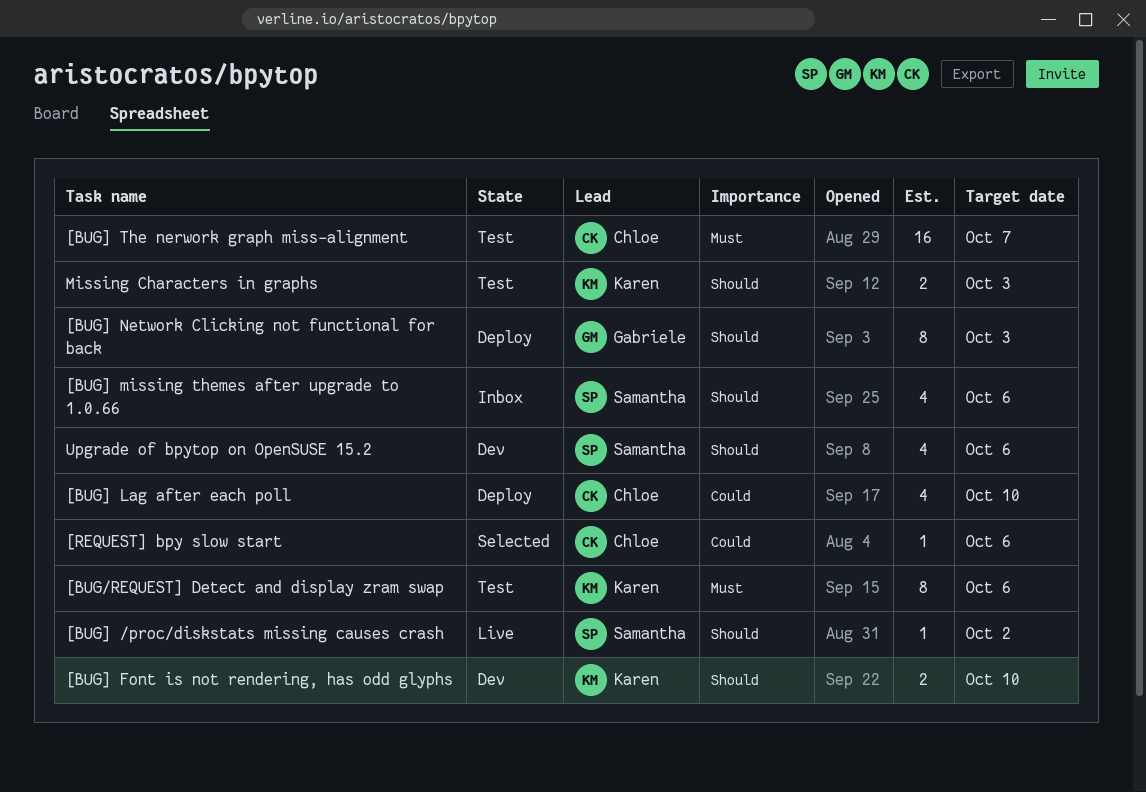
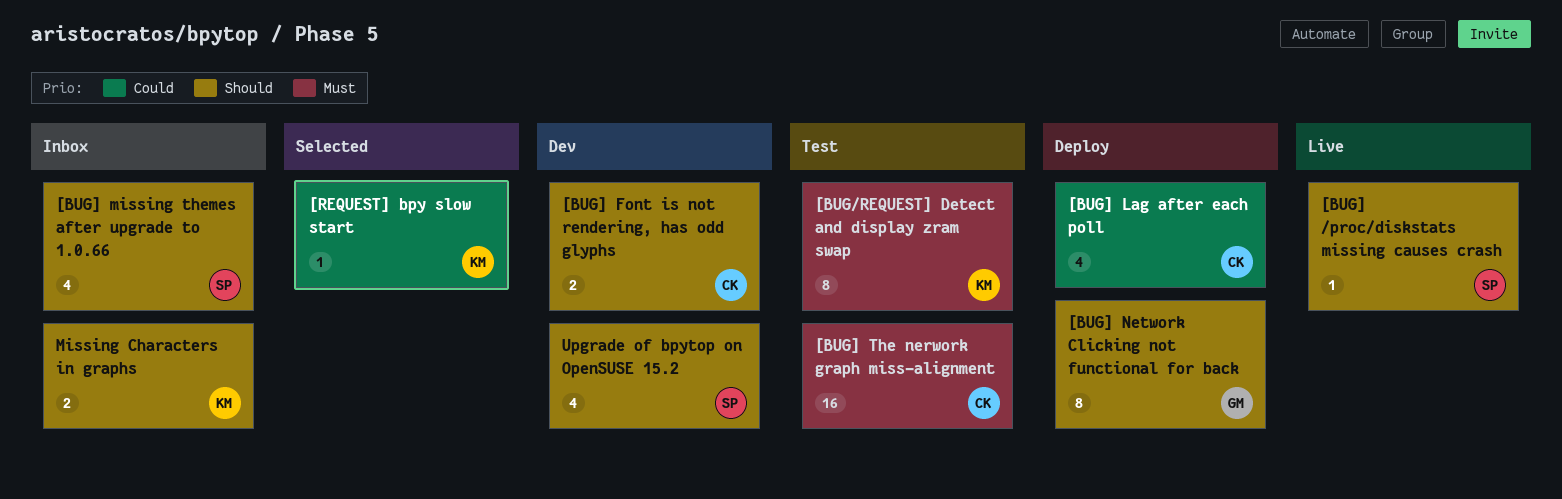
[BUG] Font is not rendering, has odd glyphs, owner: Karen -> Chloe
[REQUEST] bpy slow start, owner: Chloe -> Karen
Missing Characters in graphs, status: Test -> Inbox

